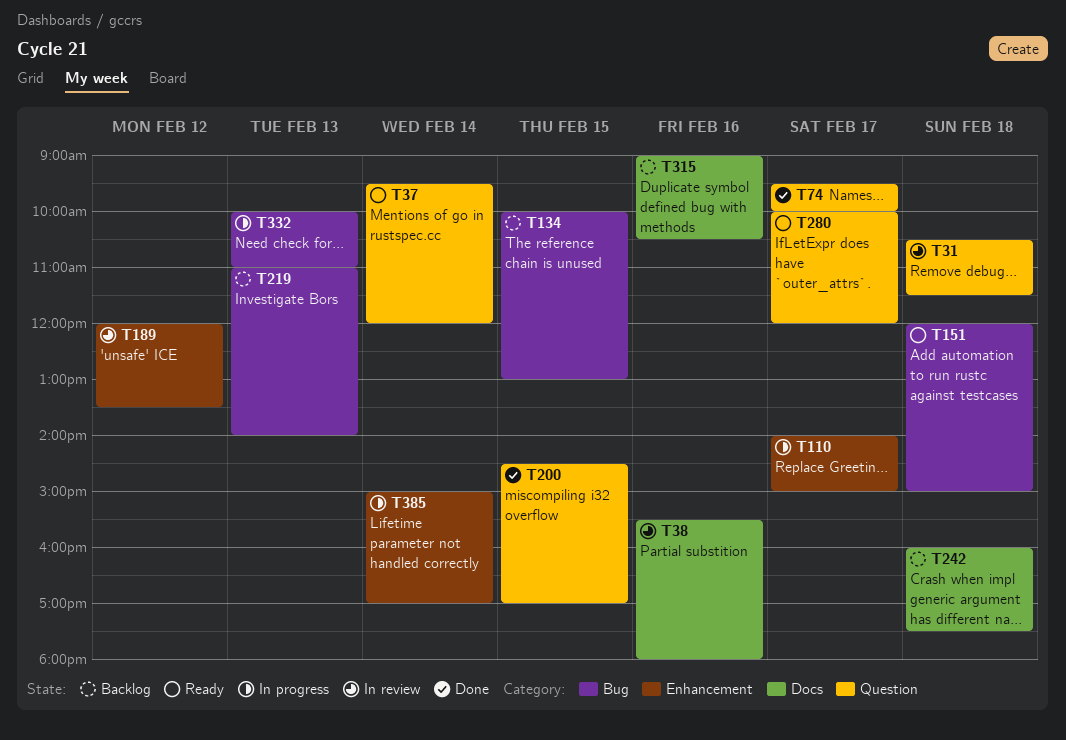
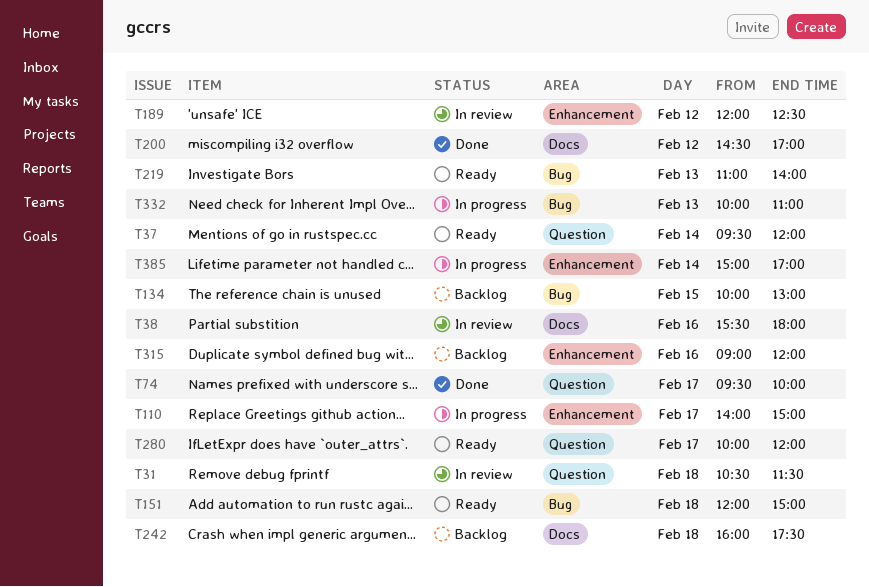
T189, ends: 13:30 -> 12:30
T200, label: Question -> Docs
T200, day: Feb 15 -> Feb 12
T219, status: Backlog -> Ready
T315, label: Docs -> Enhancement
T315, ends: 10:30 -> 12:00

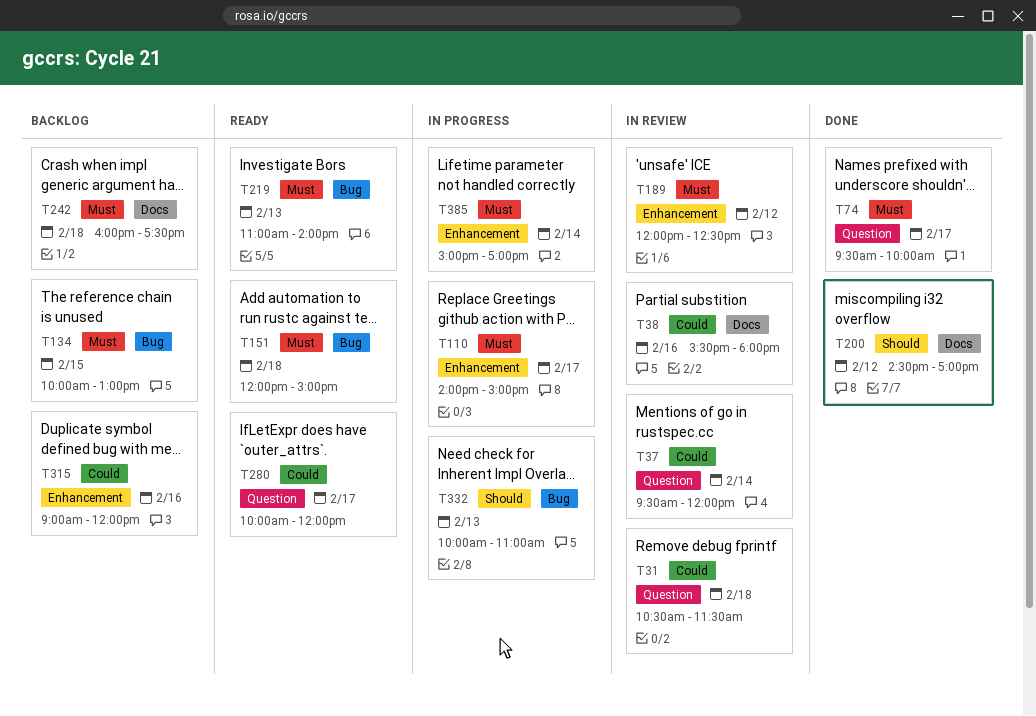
T37, status: Ready -> In review

